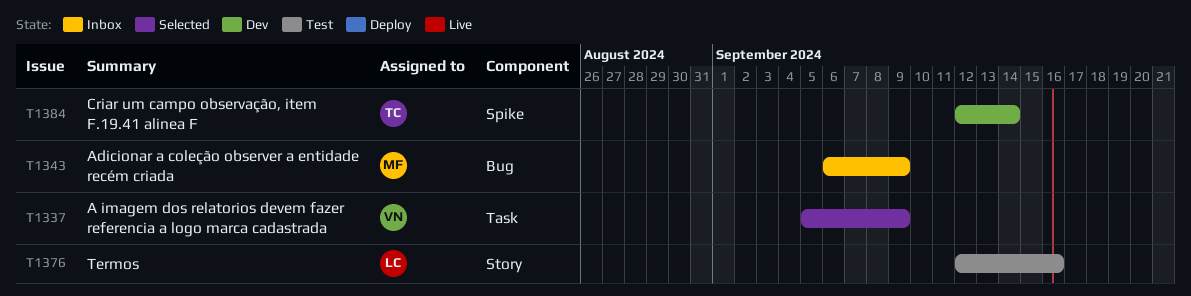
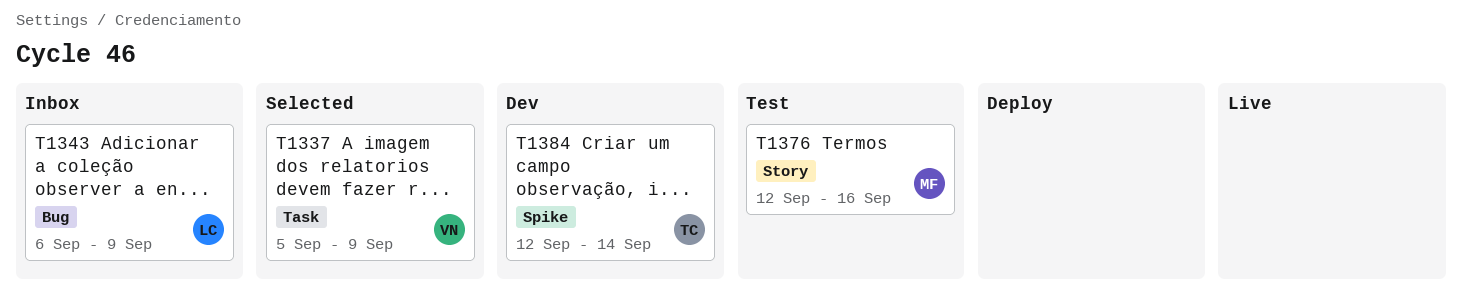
T1343, owner: MF -> LC
T1376, owner: LC -> MF

